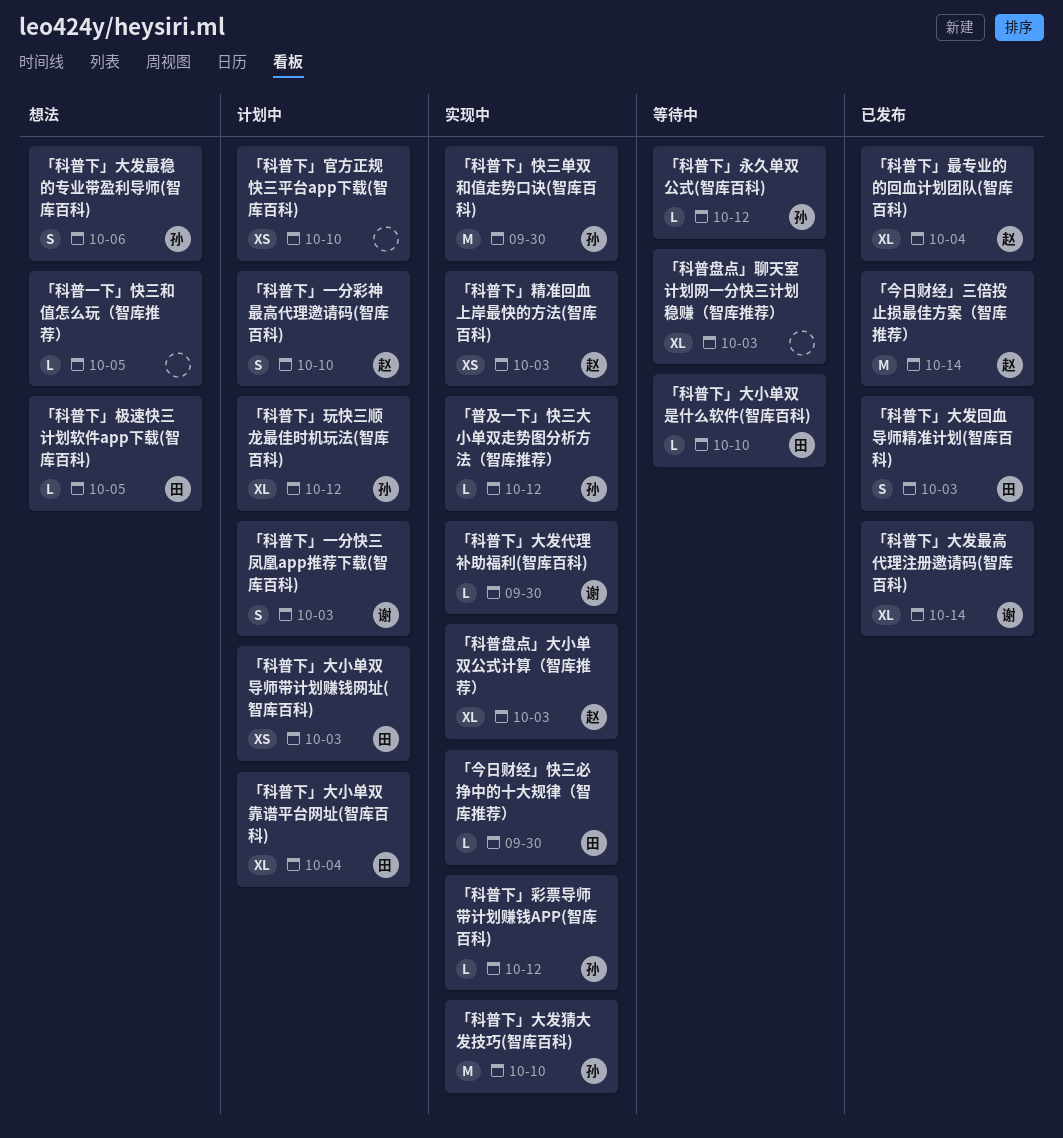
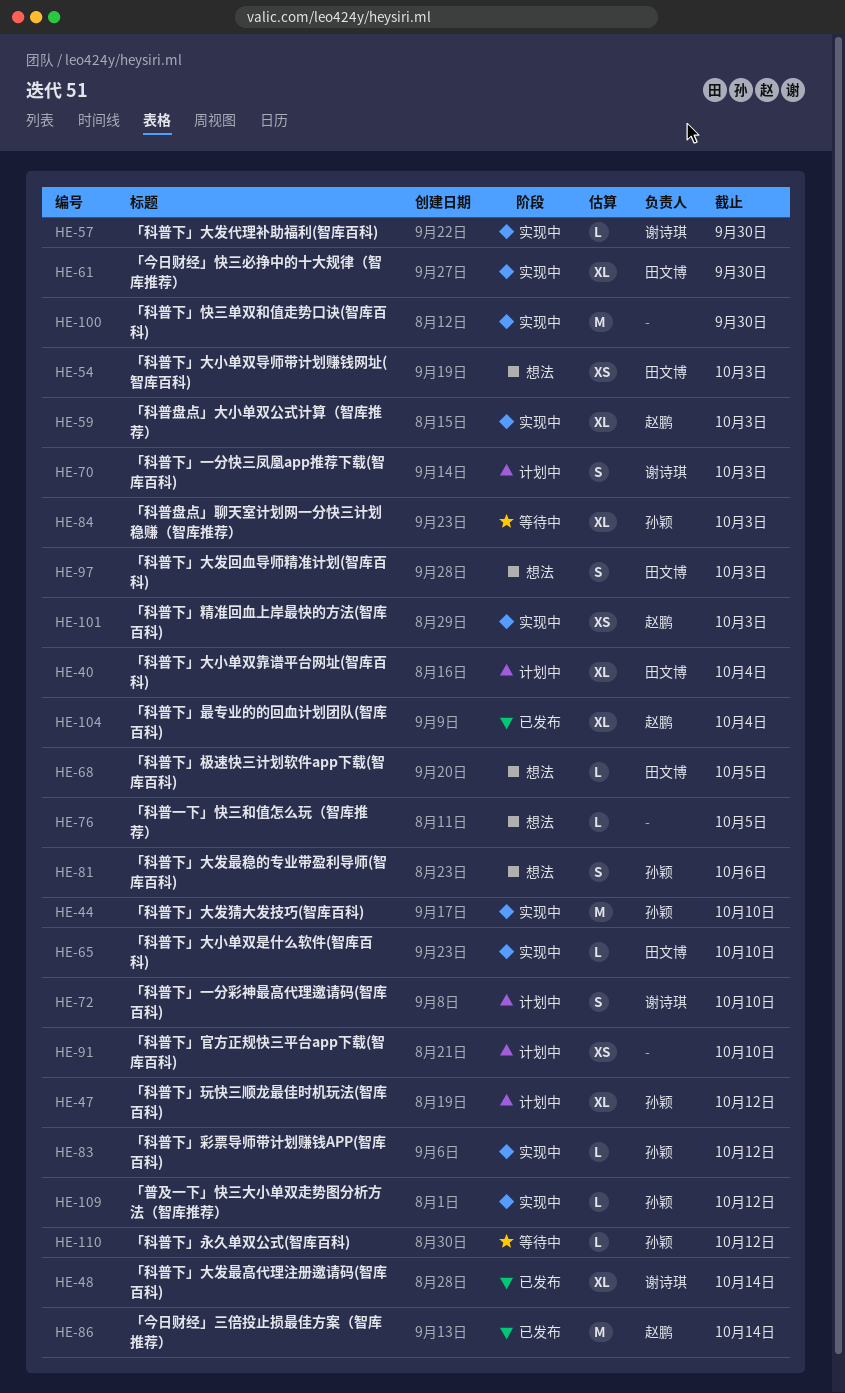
「今日财经」快三必挣中的十大规律（智库推荐）, estimate: L -> XL
「科普下」一分彩神最高代理邀请码(智库百科), owner: 赵鹏 -> 谢诗琪
「科普下」大发回血导师精准计划(智库百科), status: 已发布 -> 想法
「科普下」大小单双导师带计划赚钱网址(智库百科), status: 计划中 -> 想法
「科普下」大小单双是什么软件(智库百科), status: 等待中 -> 实现中
「科普下」快三单双和值走势口诀(智库百科), owner: 孙颖 -> none
「科普盘点」聊天室计划网一分快三计划稳赚（智库推荐）, owner: none -> 孙颖

